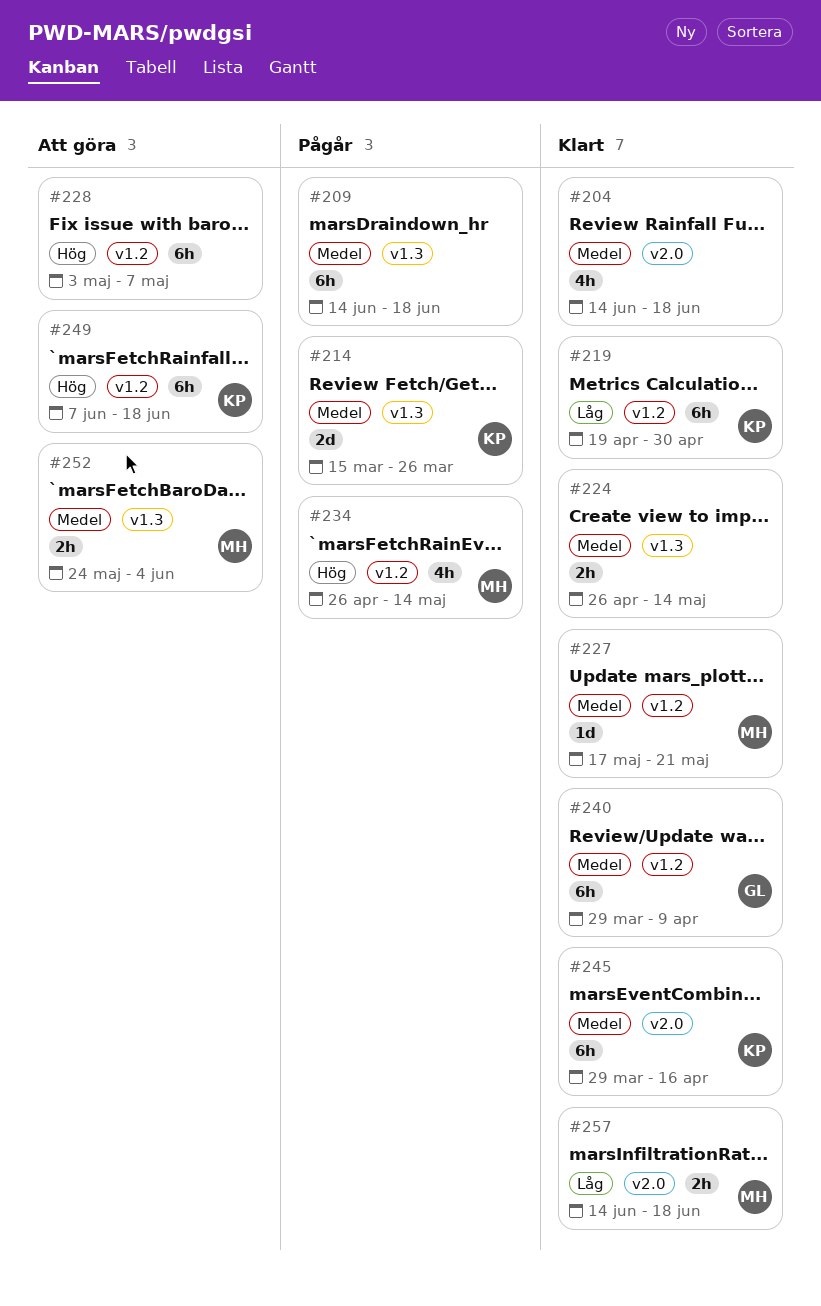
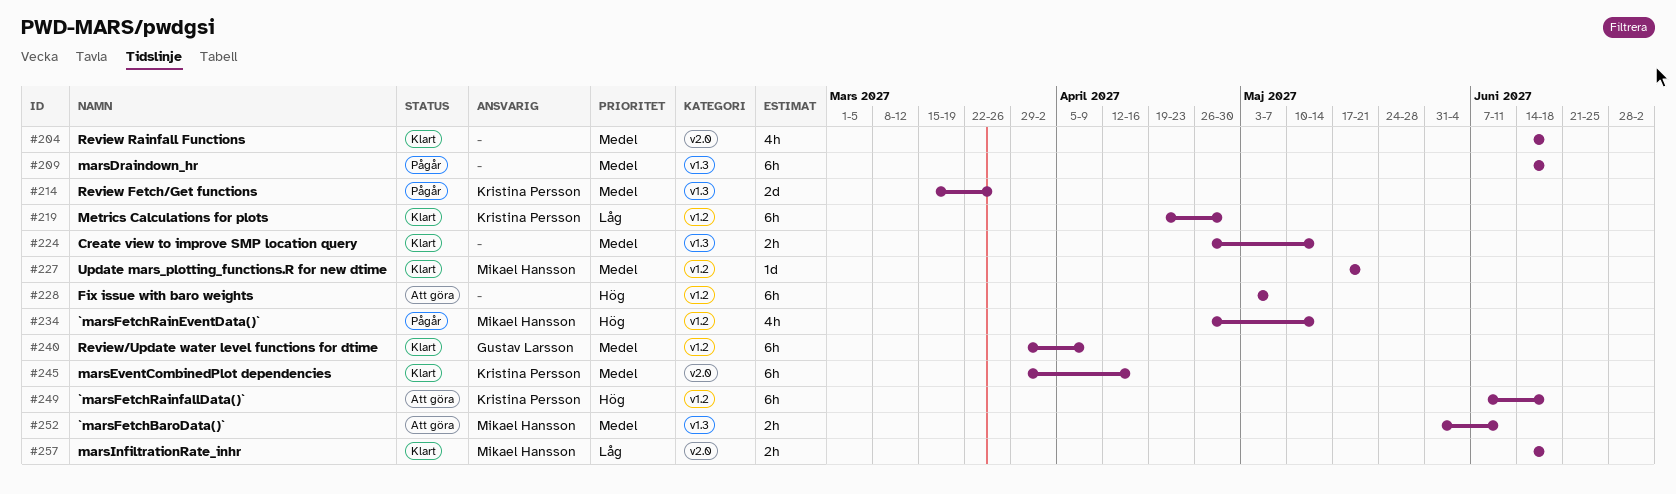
#252, start: May 24 -> May 31
#252, due: Jun 4 -> Jun 11

